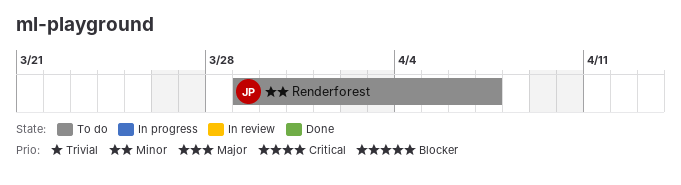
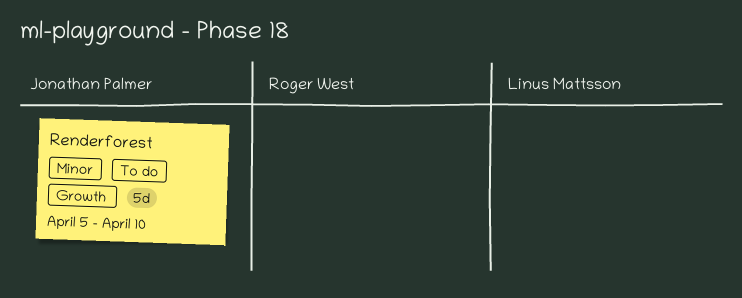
Renderforest, start: Mar 29 -> Apr 5
Renderforest, due: Apr 7 -> Apr 10

